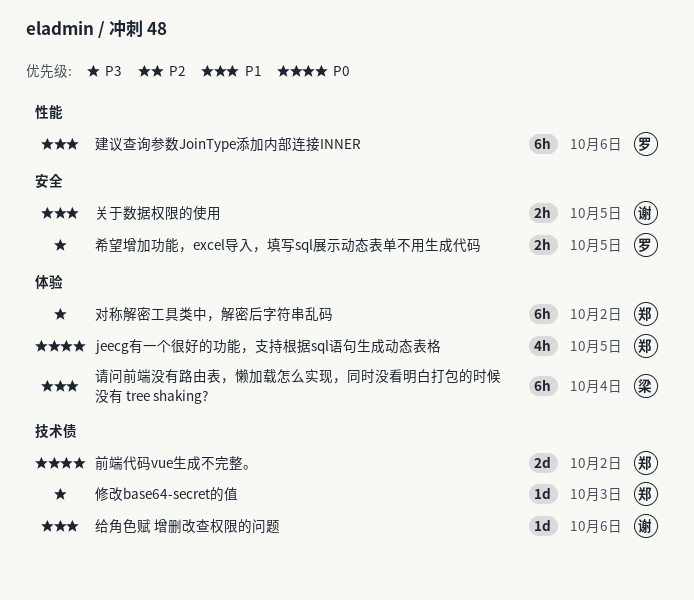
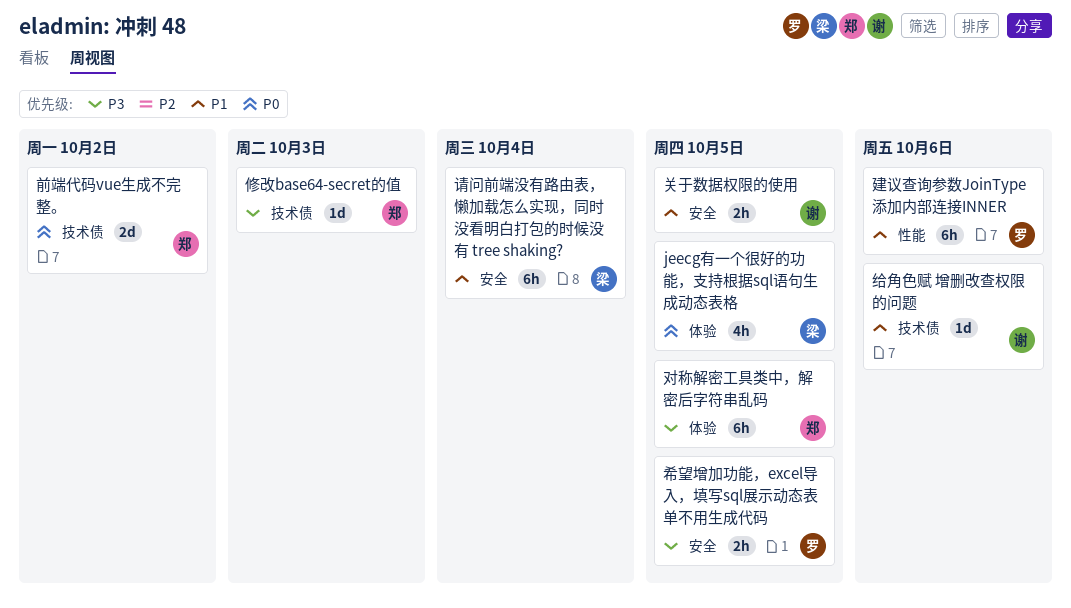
jeecg有一个很好的功能，支持根据sql语句生成动态表格, owner: 郑 -> 梁
对称解密工具类中，解密后字符串乱码, due: Oct 2 -> Oct 5
请问前端没有路由表，懒加载怎么实现，同时没看明白打包的时候没有 tree shaking?, label: 体验 -> 安全

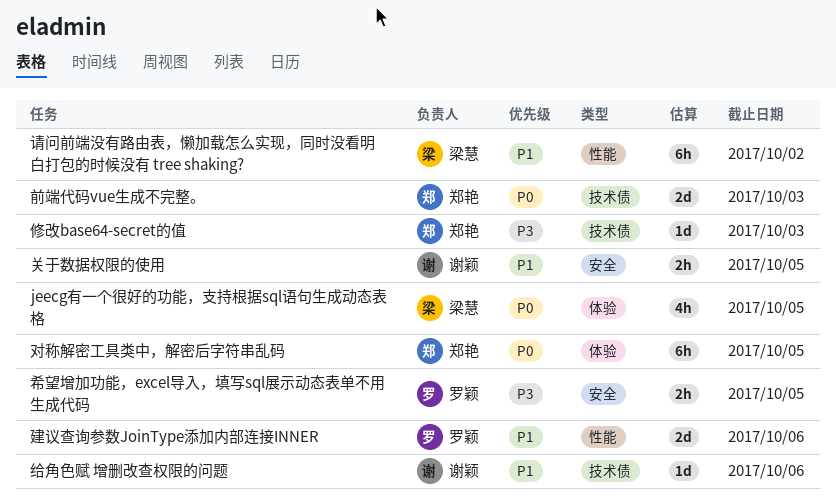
前端代码vue生成不完整。, due: Oct 2 -> Oct 3
对称解密工具类中，解密后字符串乱码, priority: P3 -> P0
建议查询参数JoinType添加内部连接INNER, estimate: 6h -> 2d
请问前端没有路由表，懒加载怎么实现，同时没看明白打包的时候没有 tree shaking?, label: 安全 -> 性能
请问前端没有路由表，懒加载怎么实现，同时没看明白打包的时候没有 tree shaking?, due: Oct 4 -> Oct 2

